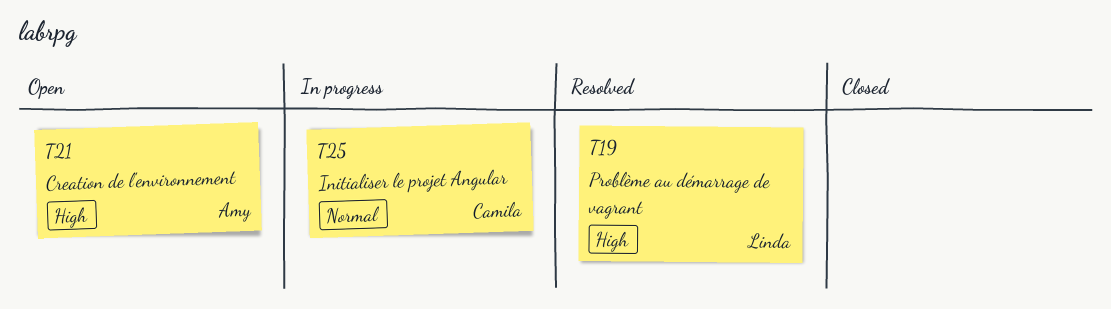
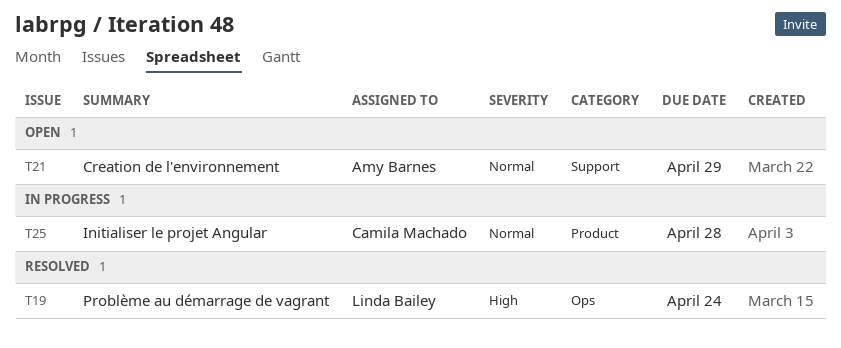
T21, priority: High -> Normal

